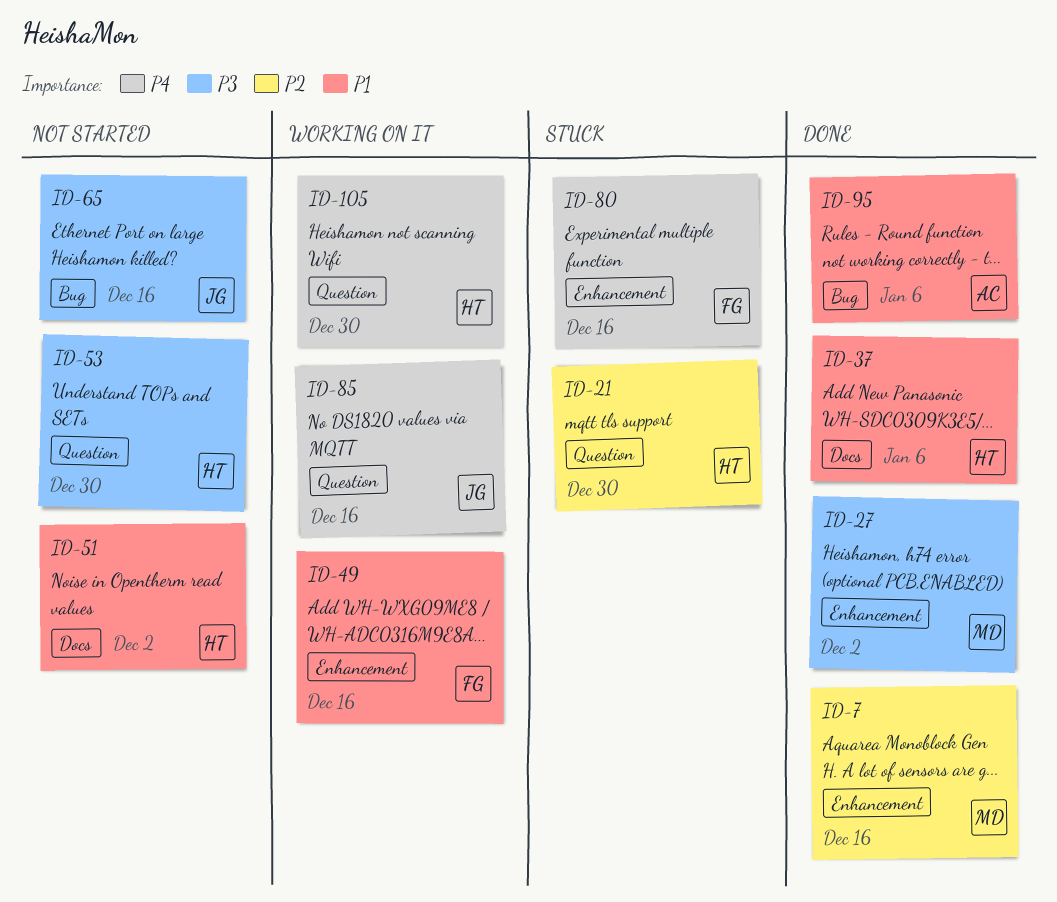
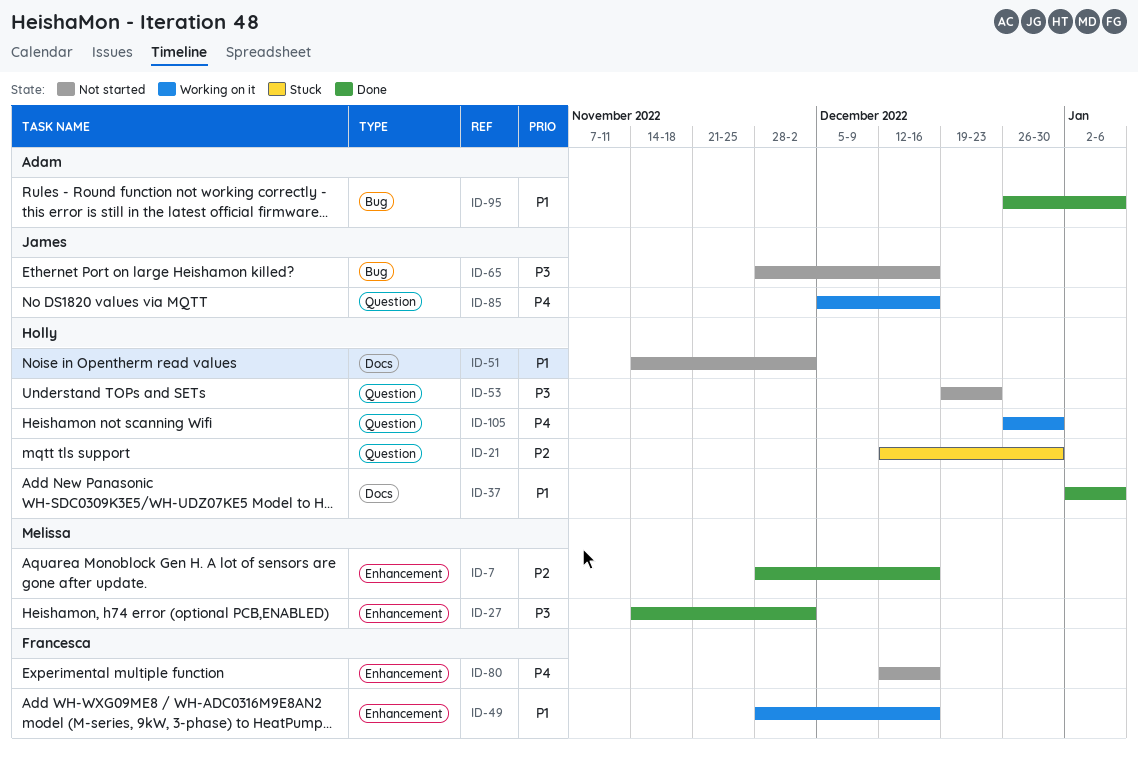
ID-53, due: Dec 30 -> Dec 23
ID-80, status: Stuck -> Not started

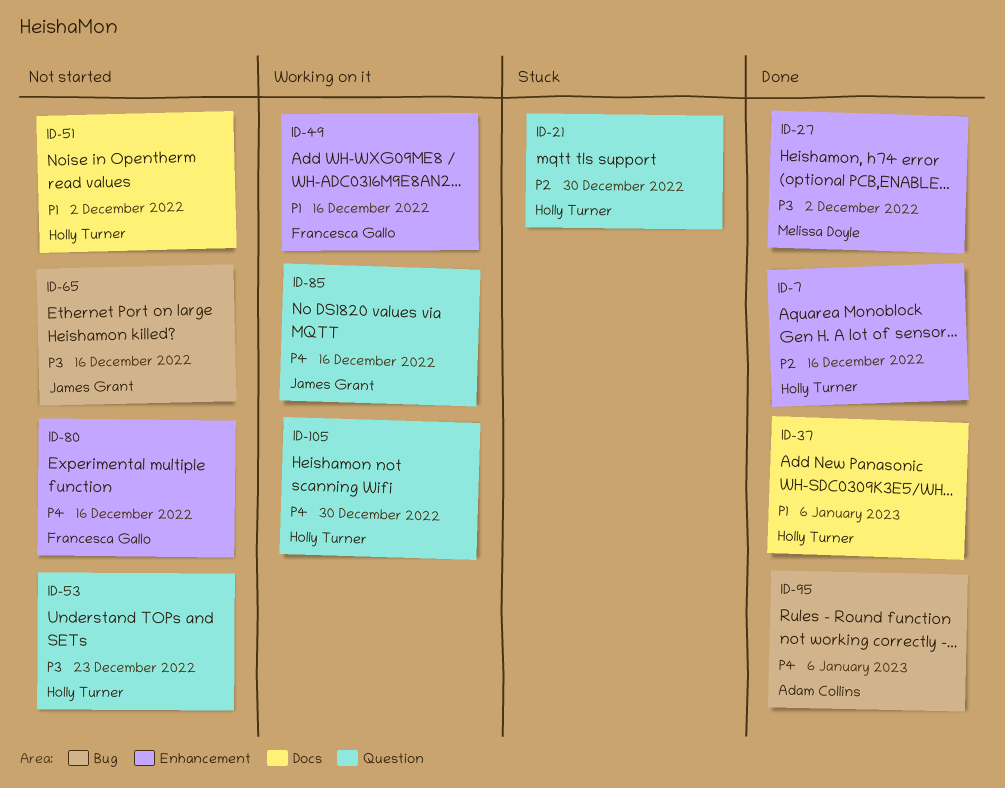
ID-7, owner: Melissa Doyle -> Holly Turner
ID-95, priority: P1 -> P4

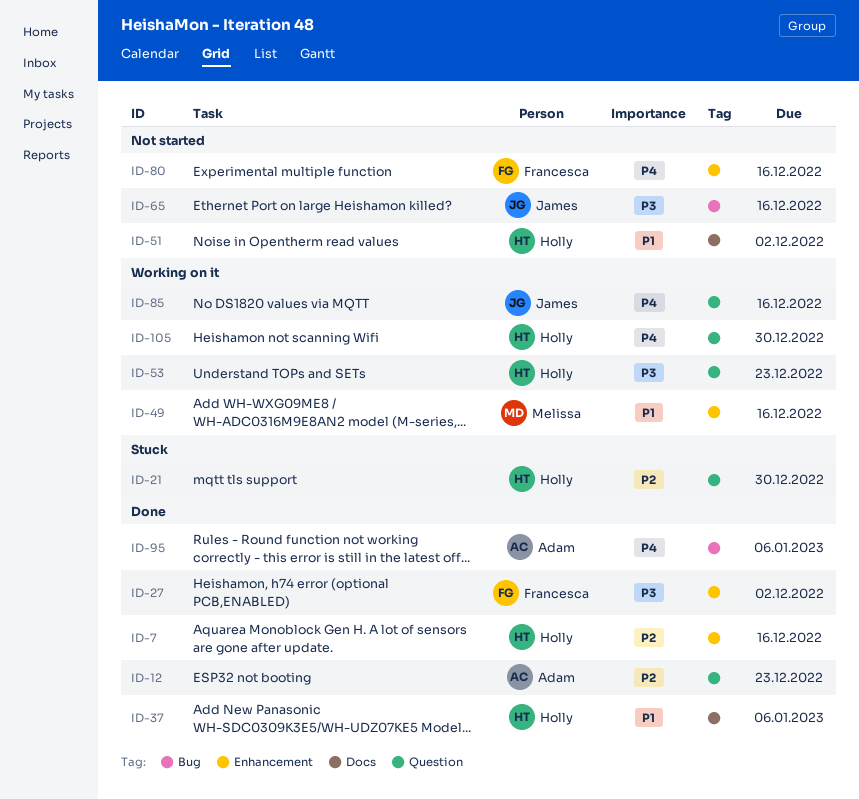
ID-12: none -> present
ID-27, owner: Melissa Doyle -> Francesca Gallo
ID-49, owner: Francesca Gallo -> Melissa Doyle
ID-53, status: Not started -> Working on it

